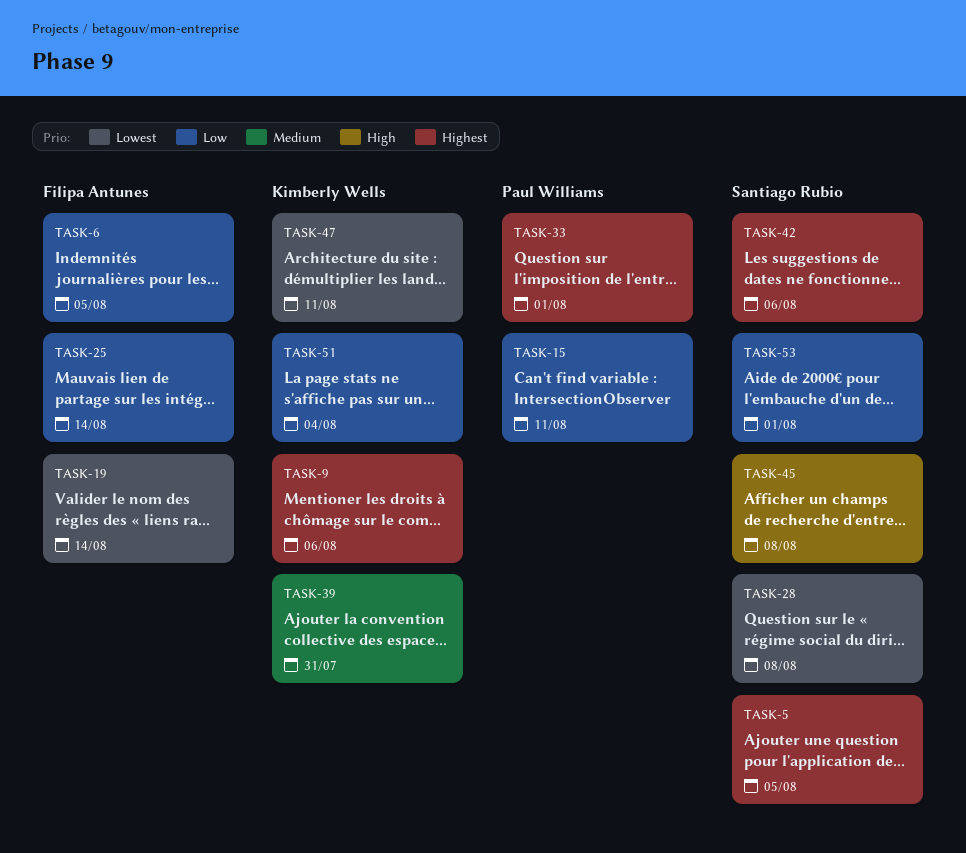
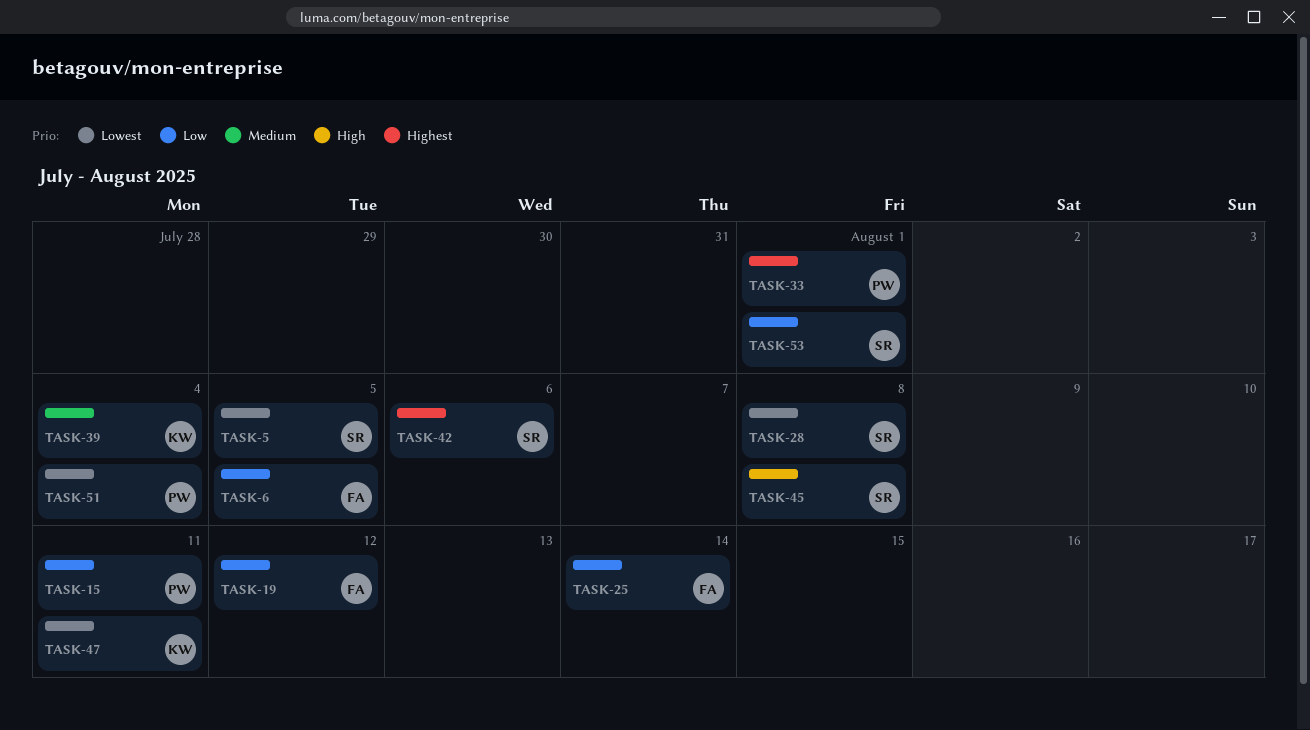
TASK-5, priority: Highest -> Lowest
TASK-9: present -> none
TASK-19, priority: Lowest -> Low
TASK-19, due: Aug 14 -> Aug 12
TASK-39, due: Jul 31 -> Aug 4
TASK-51, owner: Kimberly Wells -> Paul Williams
TASK-51, priority: Low -> Lowest

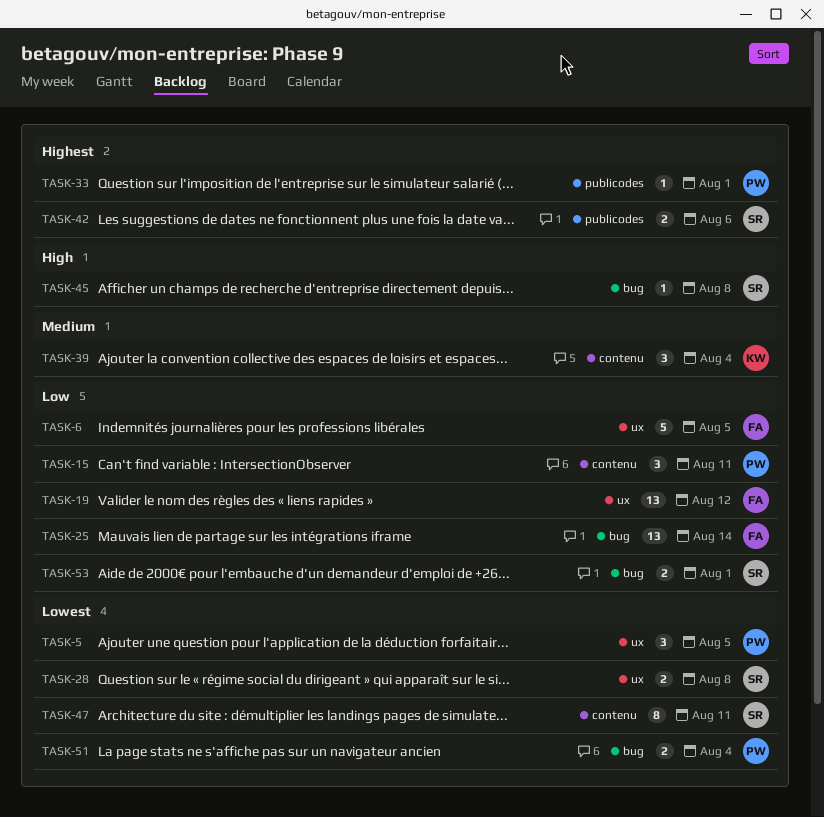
TASK-5, owner: SR -> PW
TASK-47, owner: KW -> SR

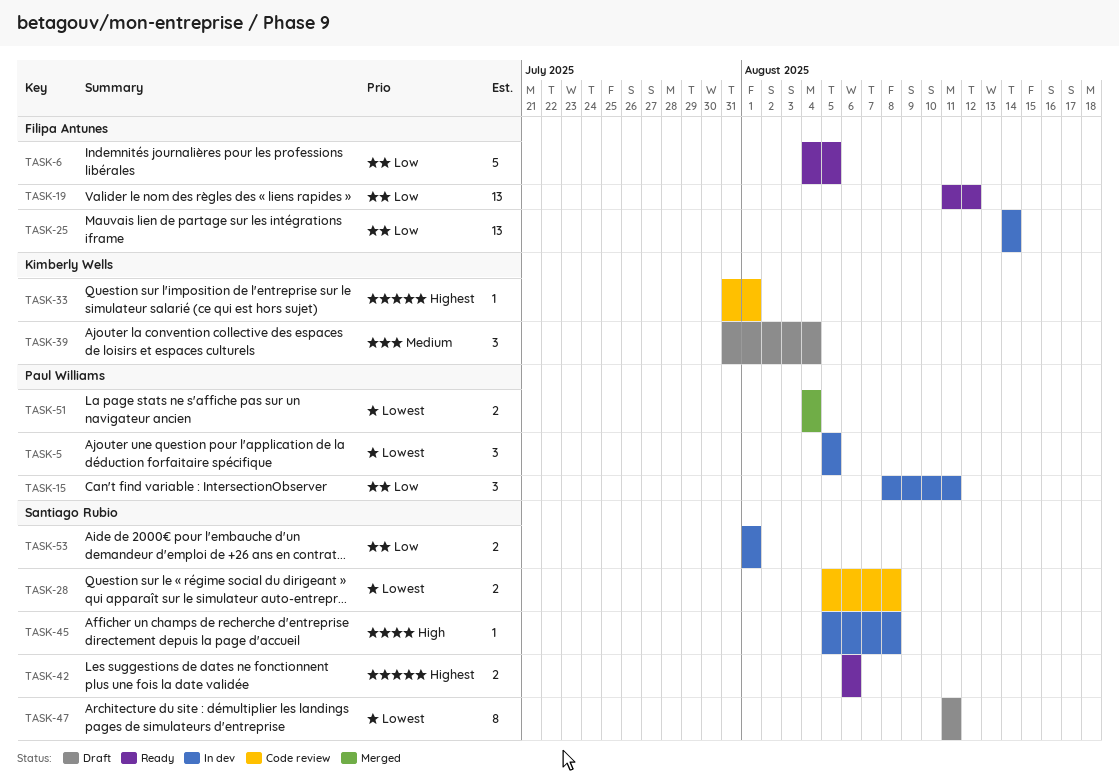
TASK-33, owner: Paul Williams -> Kimberly Wells

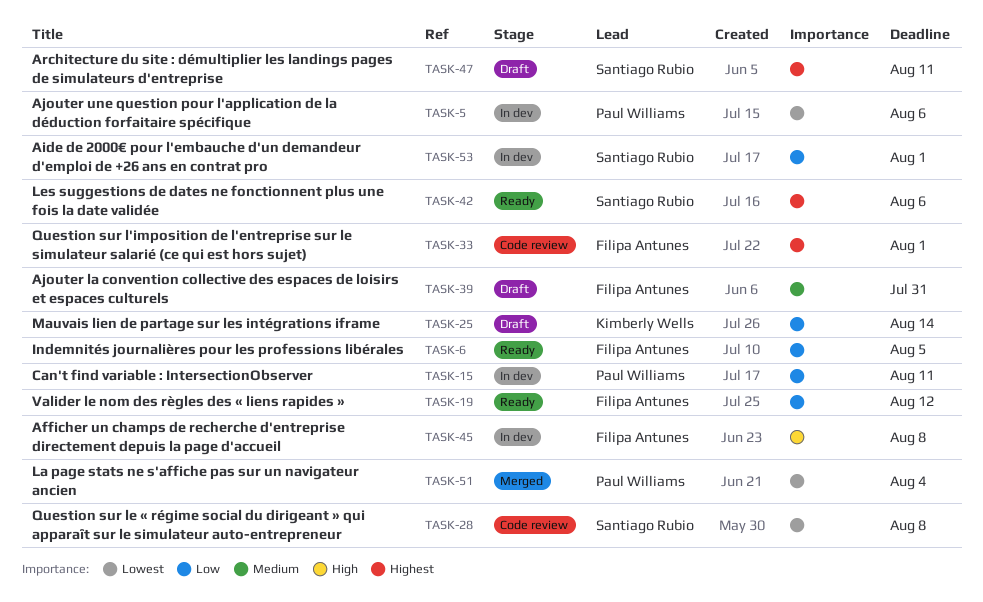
TASK-5, due: Aug 5 -> Aug 6
TASK-25, status: In dev -> Draft
TASK-25, owner: Filipa Antunes -> Kimberly Wells
TASK-33, owner: Kimberly Wells -> Filipa Antunes
TASK-39, owner: Kimberly Wells -> Filipa Antunes
TASK-39, due: Aug 4 -> Jul 31
TASK-45, owner: Santiago Rubio -> Filipa Antunes
TASK-47, priority: Lowest -> Highest

